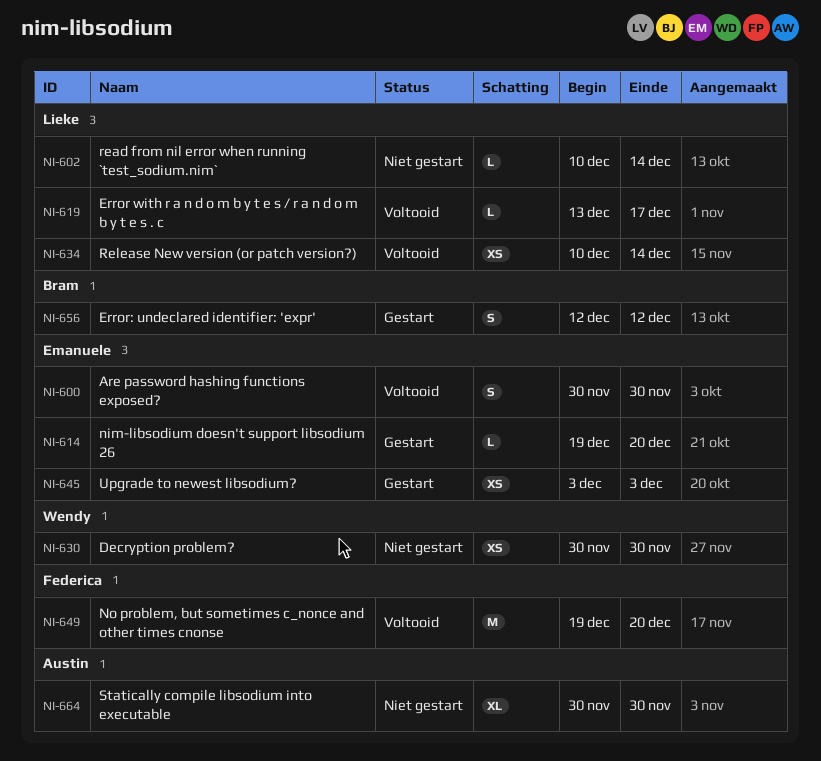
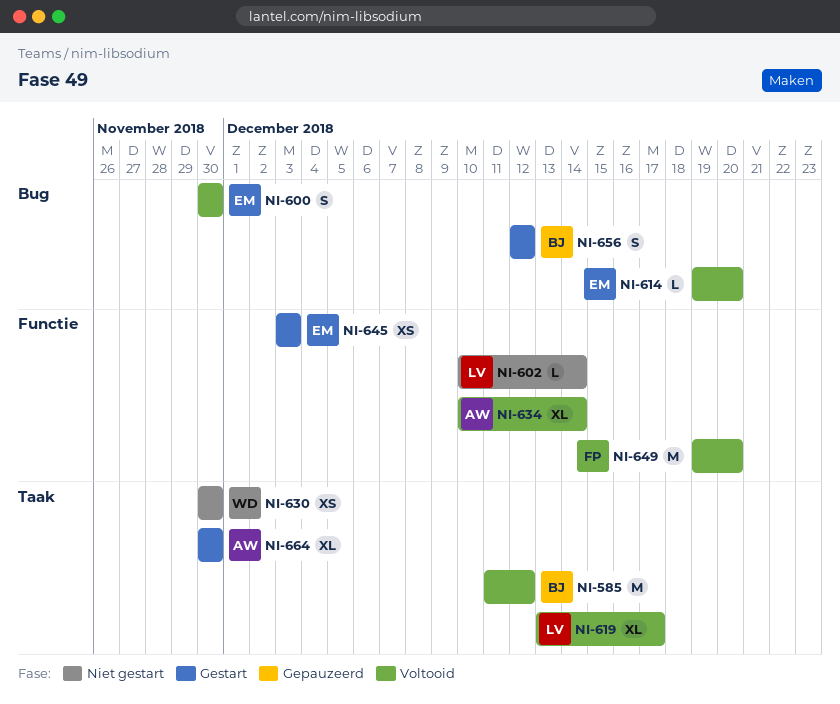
NI-585: none -> present
NI-614, status: Gestart -> Voltooid
NI-619, estimate: L -> XL
NI-634, owner: Lieke -> Austin
NI-634, estimate: XS -> XL
NI-664, status: Niet gestart -> Gestart

